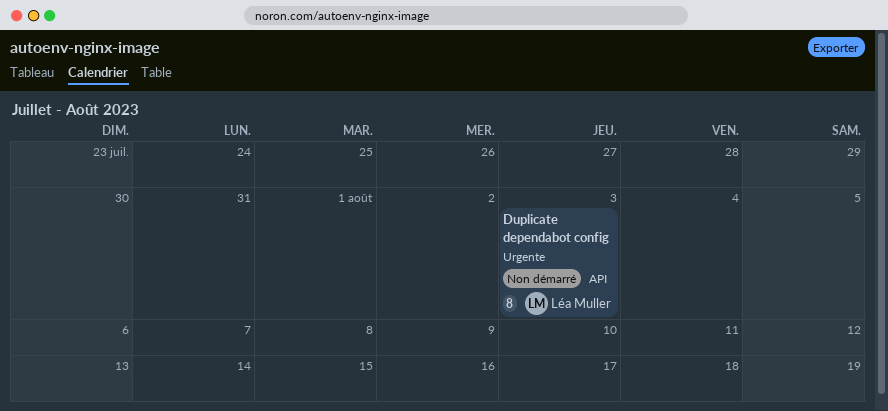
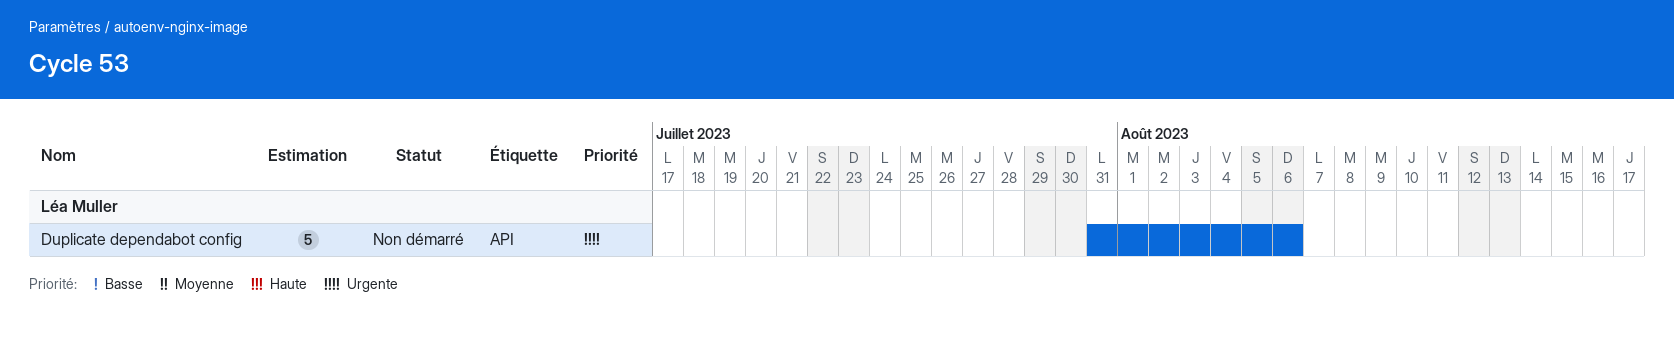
Duplicate dependabot config, estimate: 8 -> 5
Duplicate dependabot config, due: Aug 3 -> Aug 6

